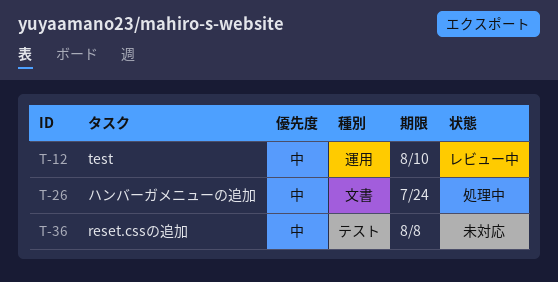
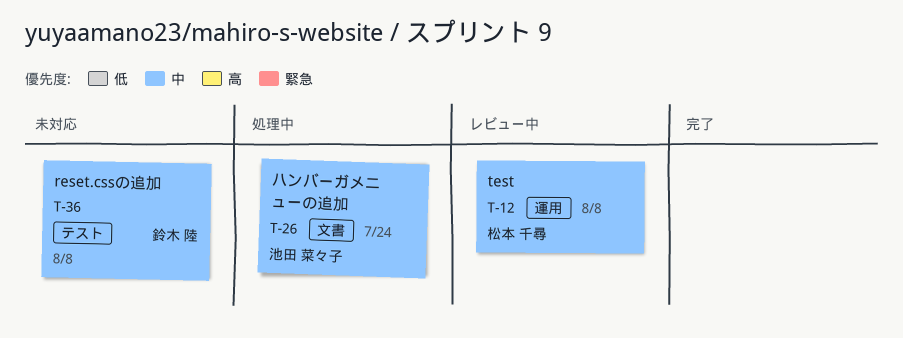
T-12, due: Aug 10 -> Aug 8

